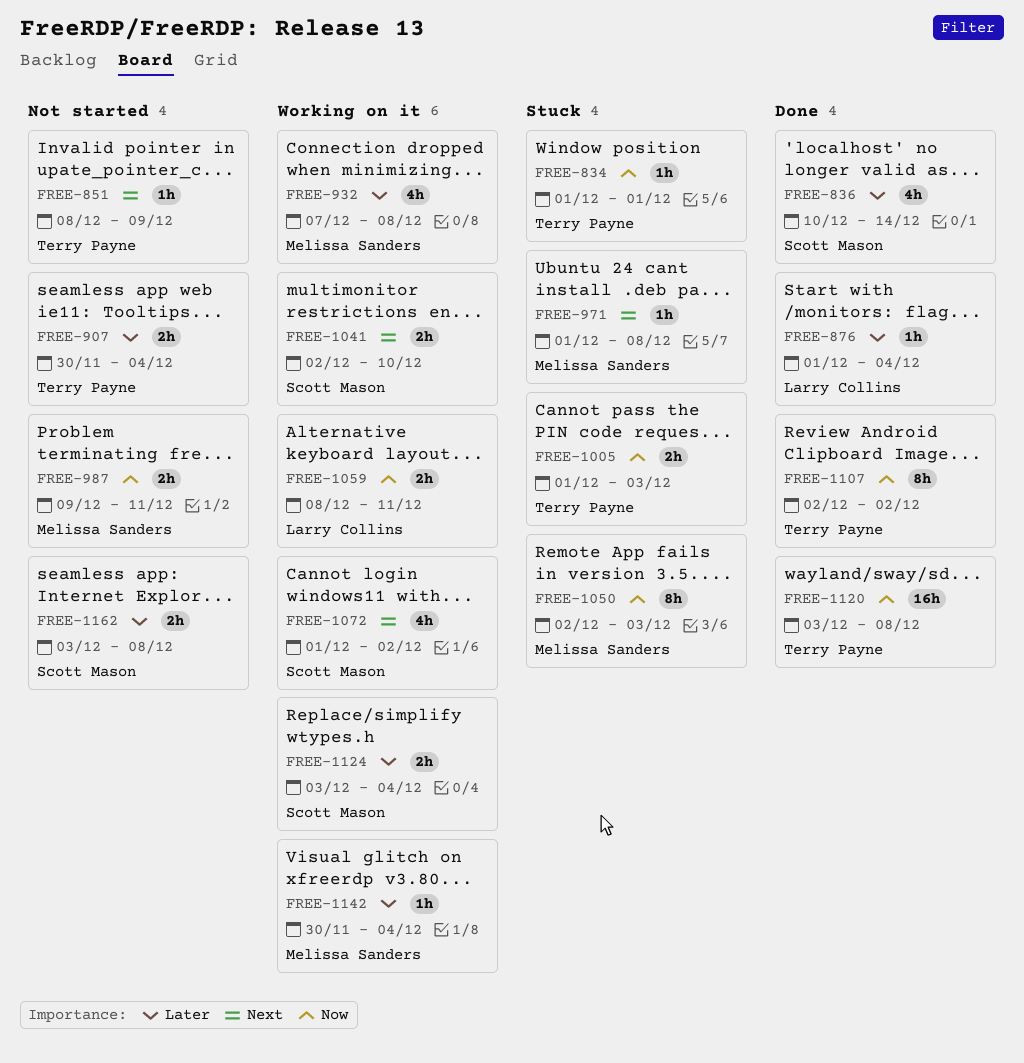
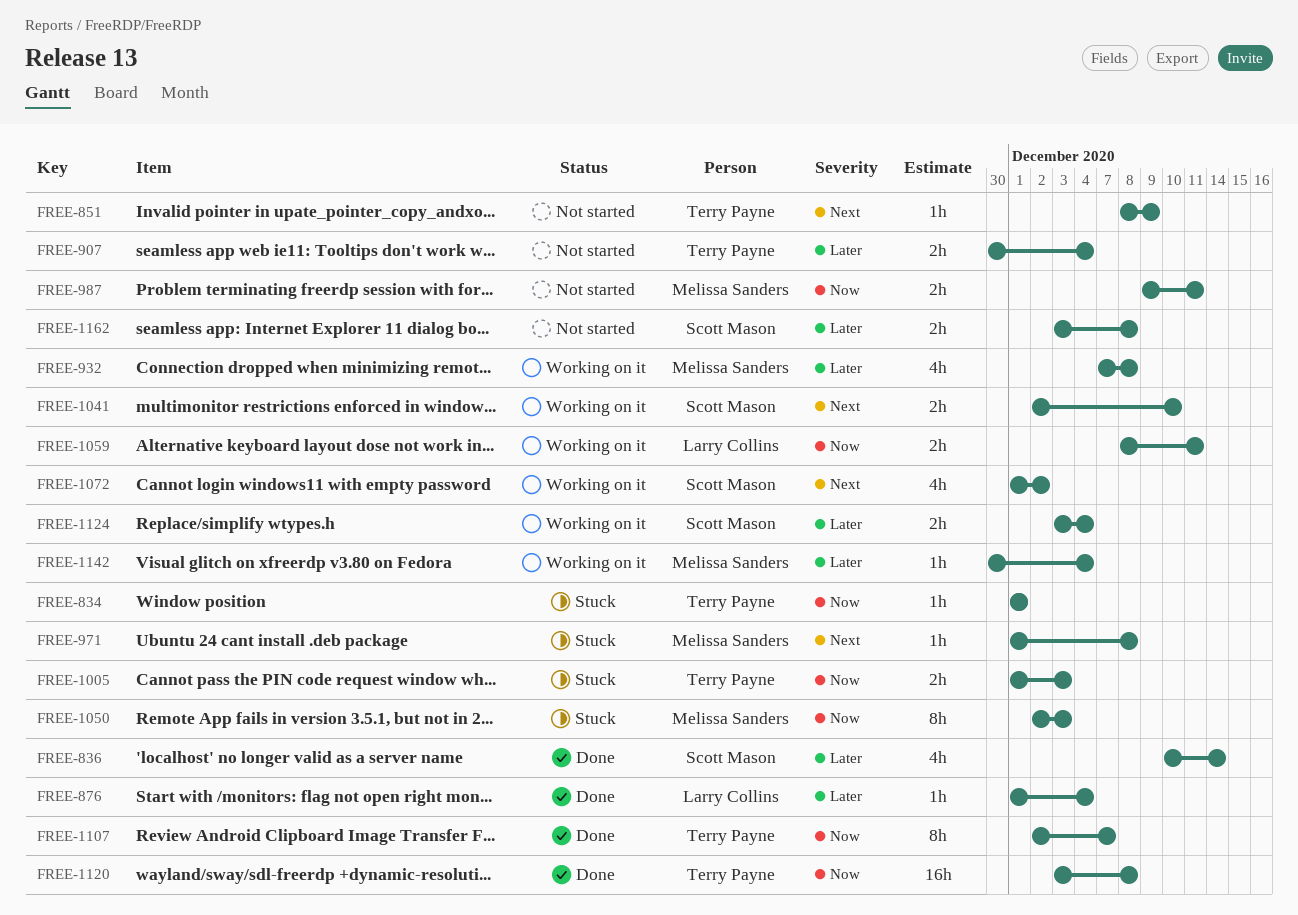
FREE-1107, due: Dec 2 -> Dec 7

